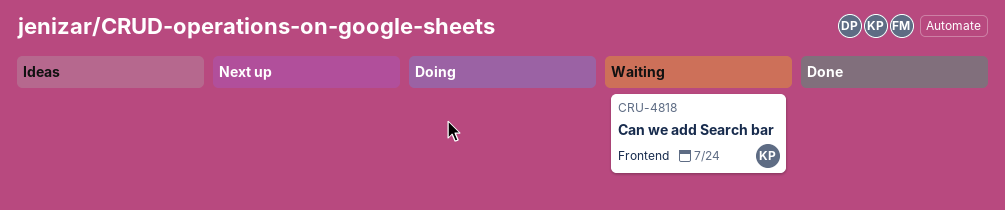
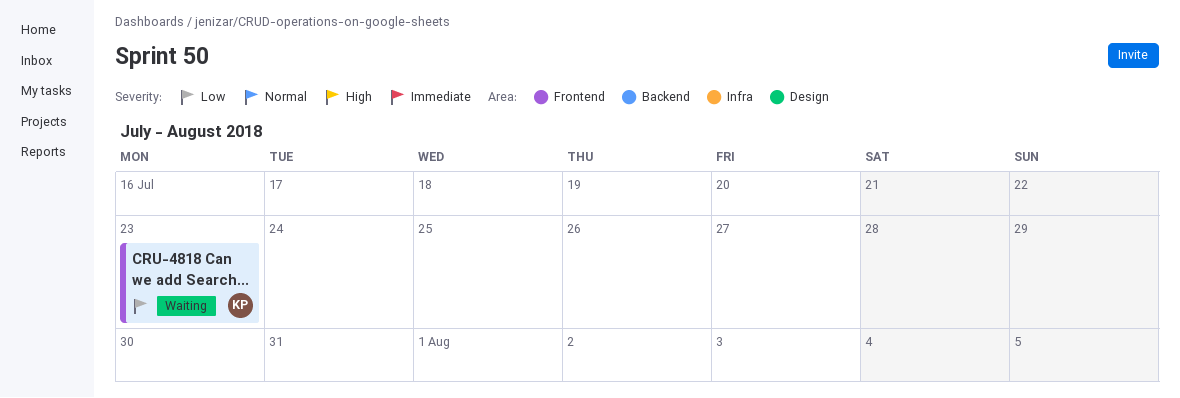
CRU-4818, due: Jul 24 -> Jul 23

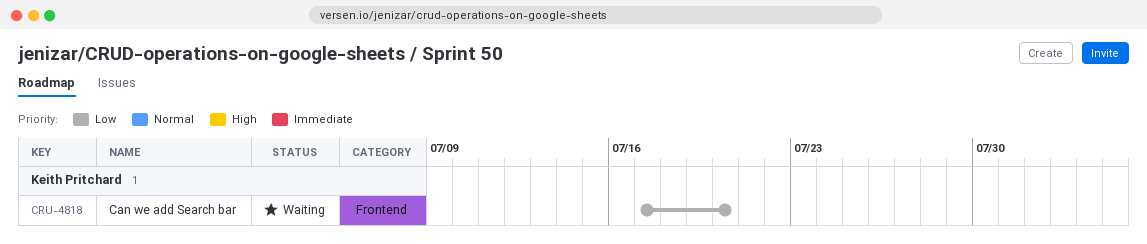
CRU-4818, due: Jul 23 -> Jul 20

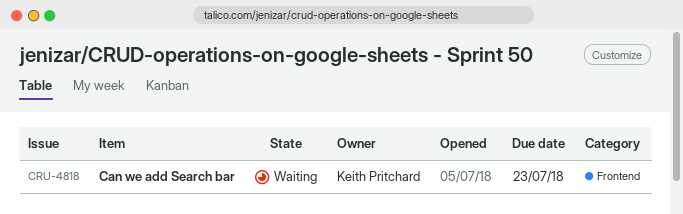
CRU-4818, due: Jul 20 -> Jul 23

